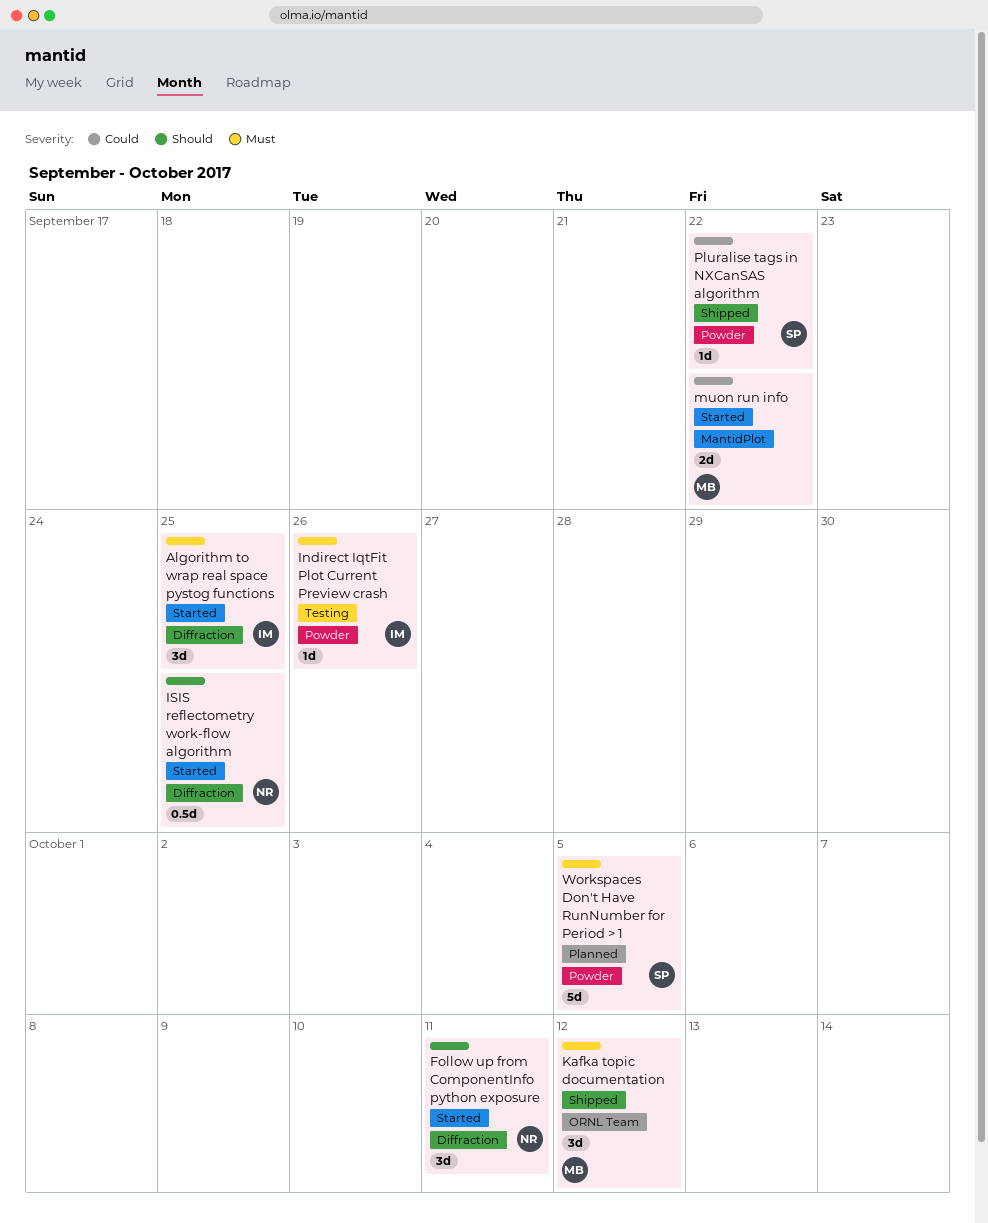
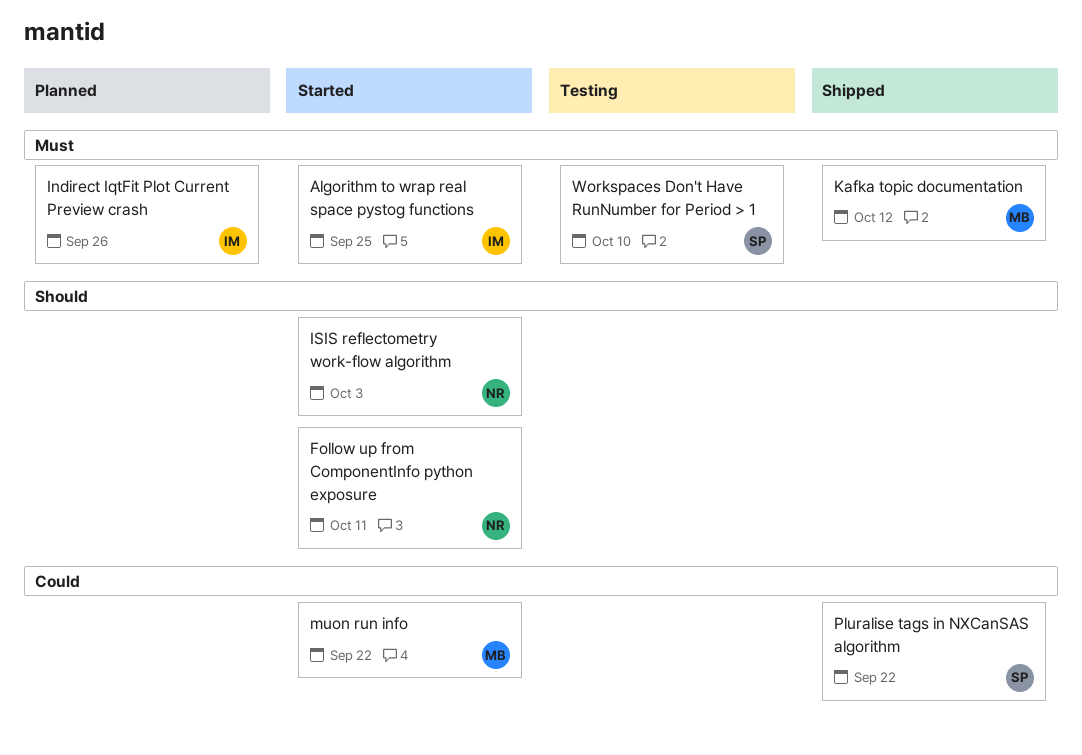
Indirect IqtFit Plot Current Preview crash, status: Testing -> Planned
ISIS reflectometry work-flow algorithm, due: Sep 25 -> Oct 3
Workspaces Don't Have RunNumber for Period > 1, status: Planned -> Testing
Workspaces Don't Have RunNumber for Period > 1, due: Oct 5 -> Oct 10

